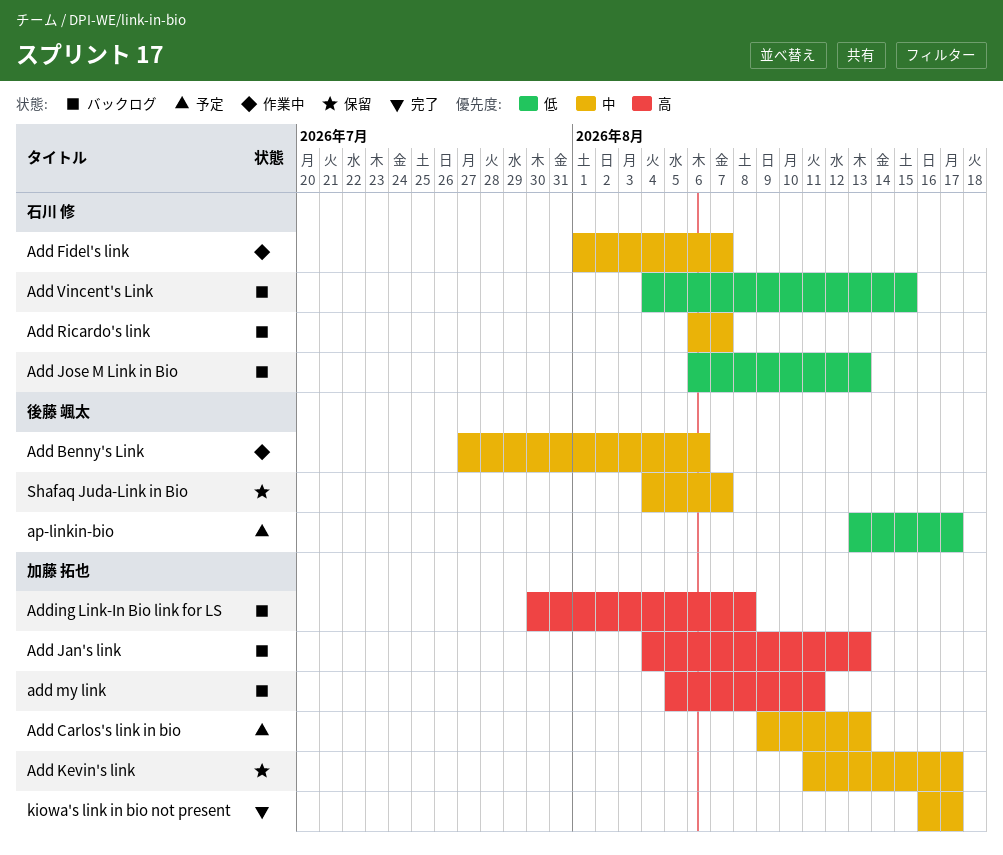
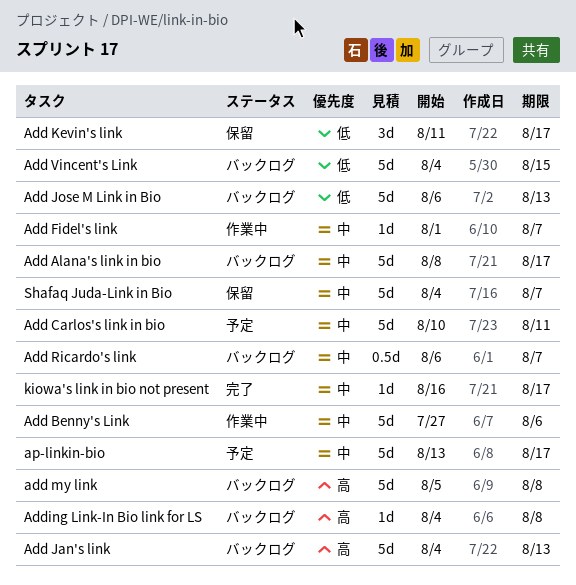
Add Alana's link in bio: none -> present
Add Carlos's link in bio, start: Aug 9 -> Aug 10
Add Carlos's link in bio, due: Aug 13 -> Aug 11
Add Kevin's link, priority: 中 -> 低
add my link, due: Aug 11 -> Aug 8
Adding Link-In Bio link for LS, start: Jul 30 -> Aug 4
ap-linkin-bio, priority: 低 -> 中

